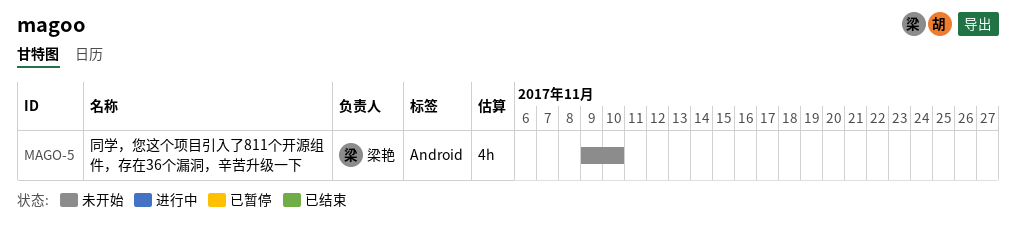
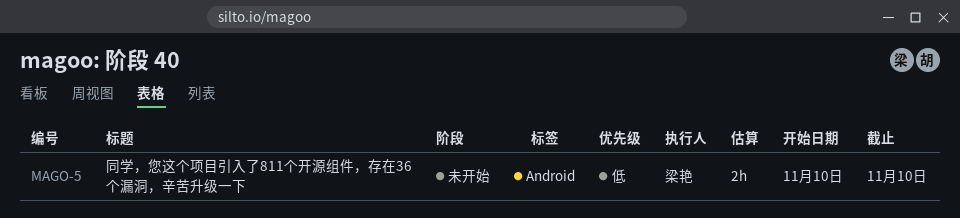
MAGO-5, estimate: 4h -> 2h
MAGO-5, start: Nov 9 -> Nov 10

